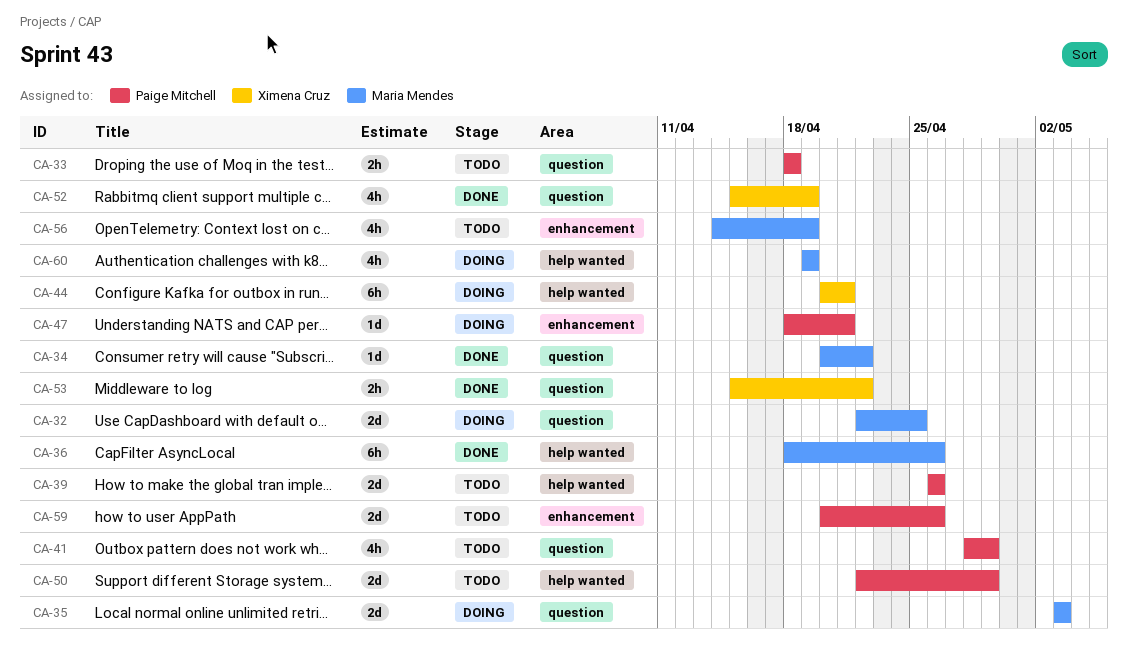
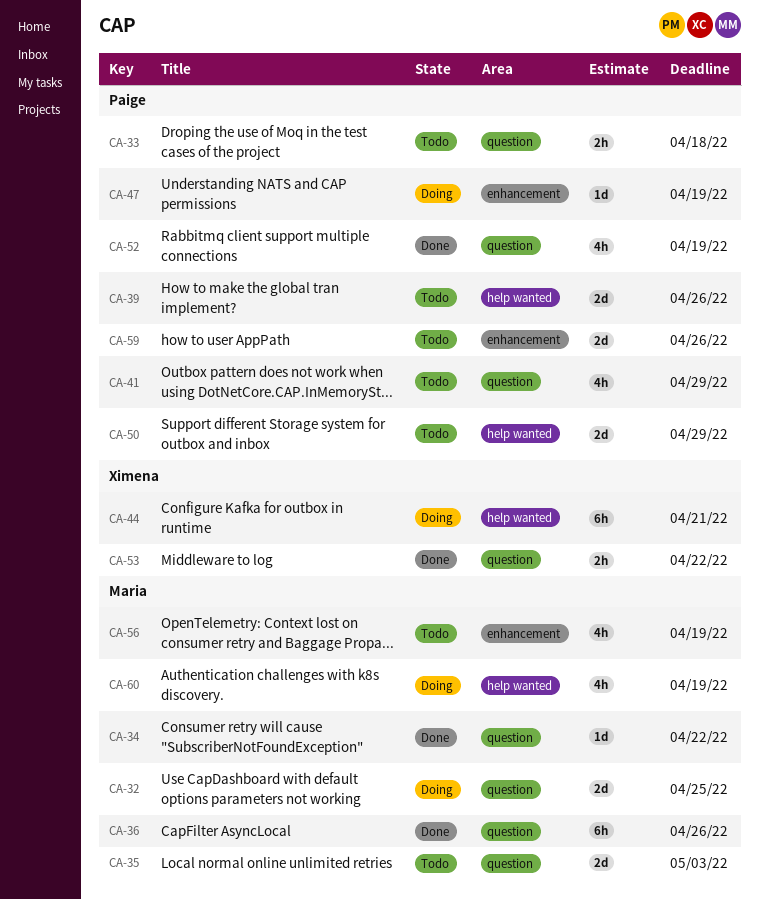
CA-35, status: Doing -> Todo
CA-36, label: help wanted -> question
CA-47, due: Apr 21 -> Apr 19
CA-52, owner: Ximena Cruz -> Paige Mitchell

